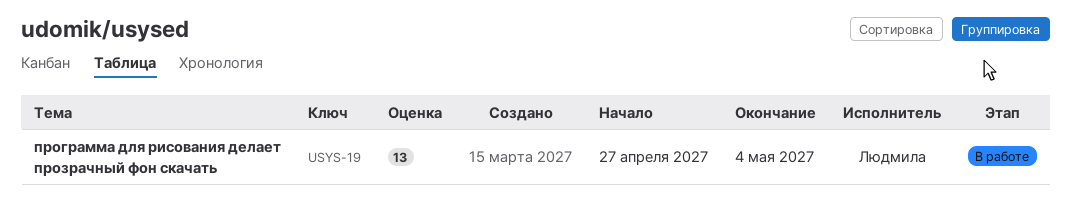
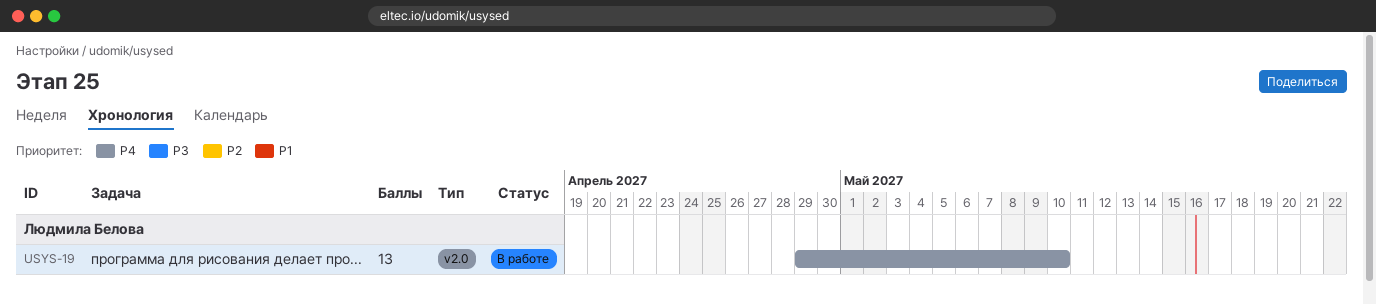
USYS-19, start: Apr 27 -> Apr 29
USYS-19, due: May 4 -> May 10

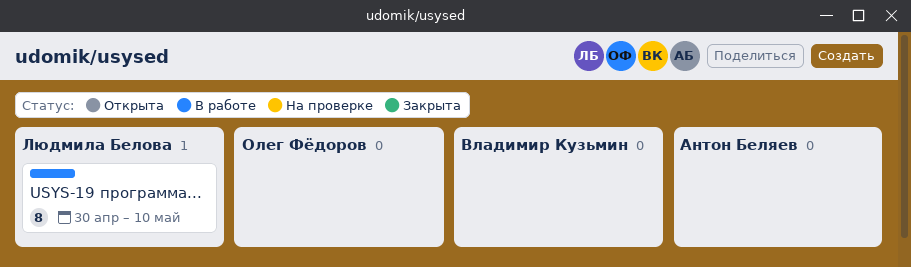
USYS-19, estimate: 13 -> 8
USYS-19, start: Apr 29 -> Apr 30

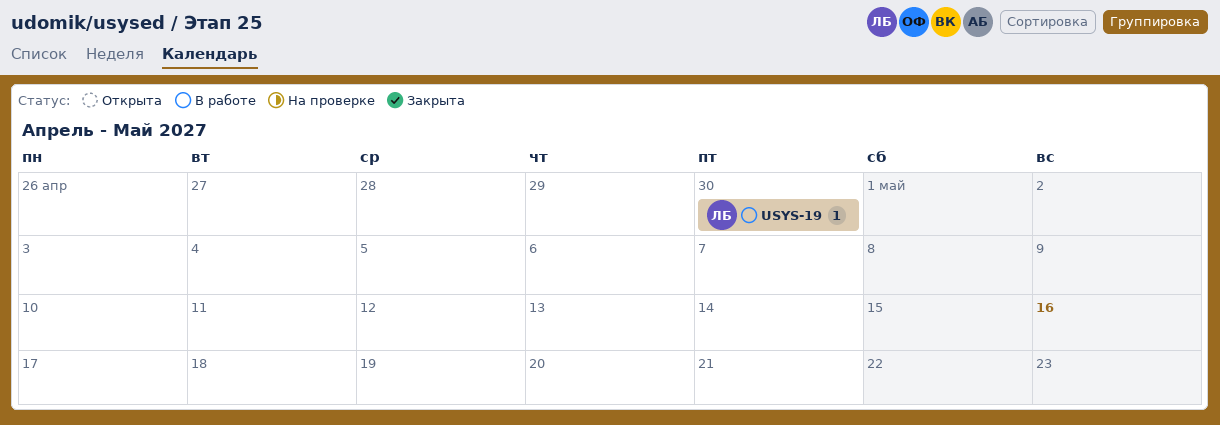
USYS-19, estimate: 8 -> 1
USYS-19, due: May 10 -> Apr 30

